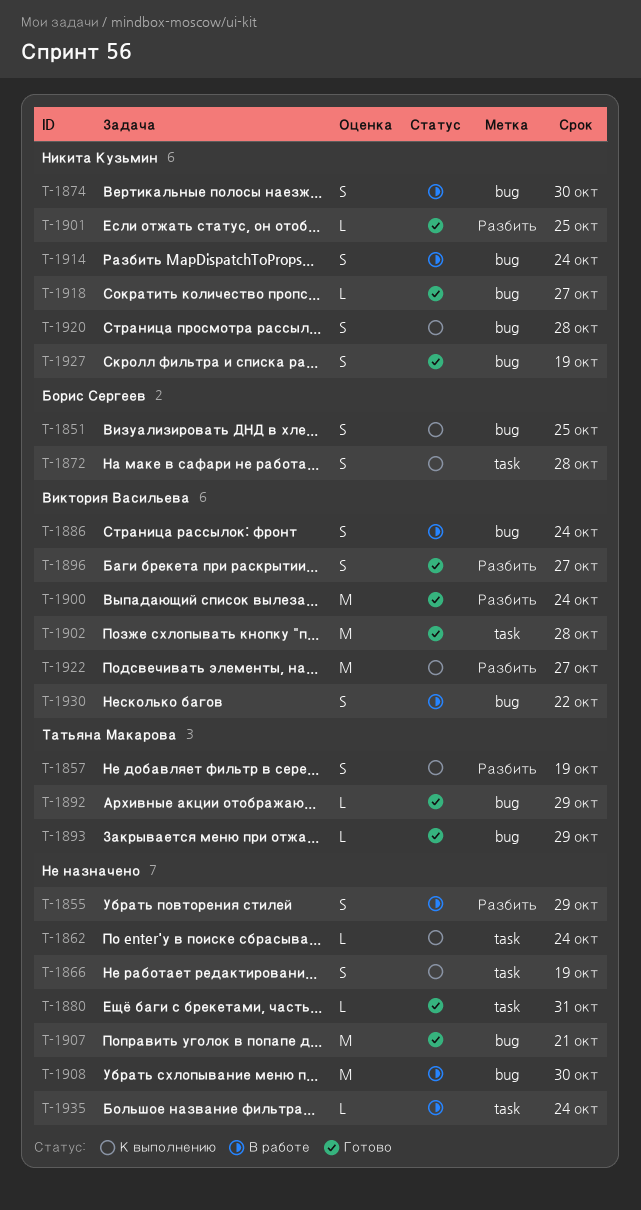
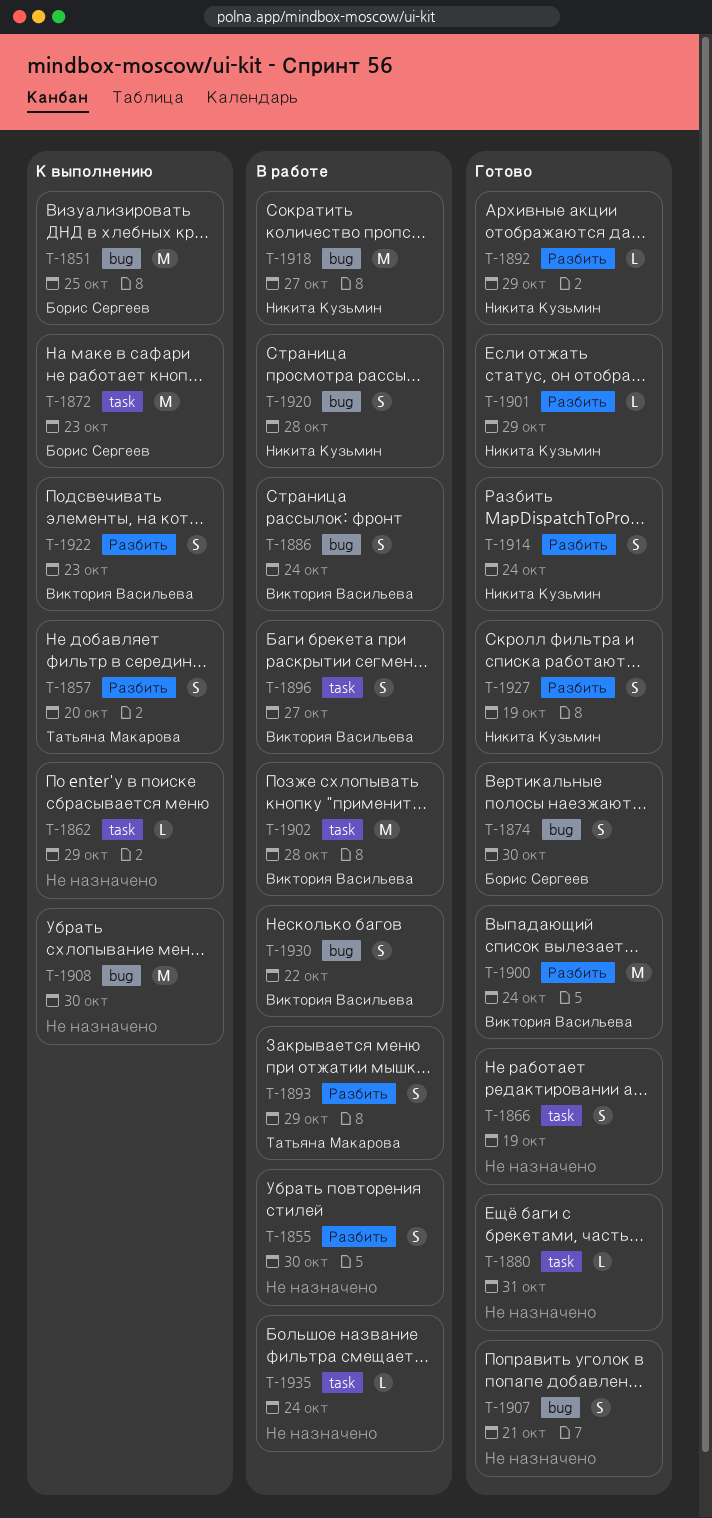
T-1851, estimate: S -> M
T-1855, due: Oct 29 -> Oct 30
T-1857, due: Oct 19 -> Oct 20
T-1862, due: Oct 24 -> Oct 29
T-1866, status: К выполнению -> Готово
T-1872, estimate: S -> M
T-1872, due: Oct 28 -> Oct 23
T-1874, status: В работе -> Готово
T-1874, owner: Никита Кузьмин -> Борис Сергеев
T-1892, owner: Татьяна Макарова -> Никита Кузьмин
T-1892, label: bug -> Разбить
T-1893, status: Готово -> В работе
T-1893, label: bug -> Разбить
T-1893, estimate: L -> S
T-1896, status: Готово -> В работе
T-1896, label: Разбить -> task
T-1901, due: Oct 25 -> Oct 29
T-1902, status: Готово -> В работе
T-1907, estimate: M -> S
T-1908, status: В работе -> К выполнению
T-1914, status: В работе -> Готово
T-1914, label: bug -> Разбить
T-1918, status: Готово -> В работе
T-1918, estimate: L -> M
T-1920, status: К выполнению -> В работе
T-1922, estimate: M -> S
T-1922, due: Oct 27 -> Oct 23
T-1927, label: bug -> Разбить

